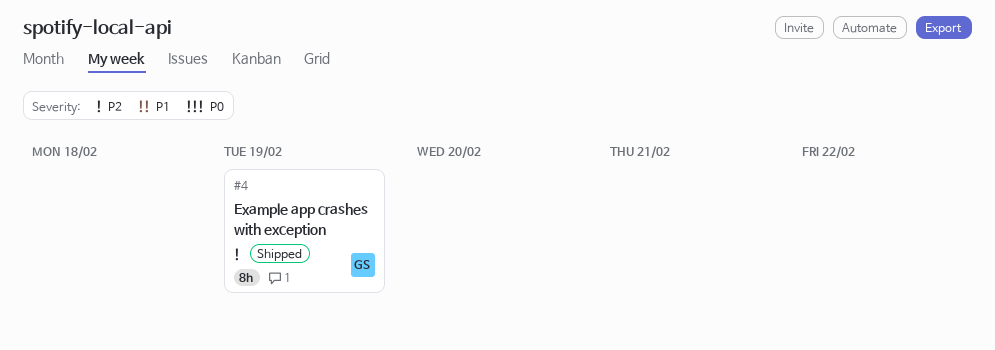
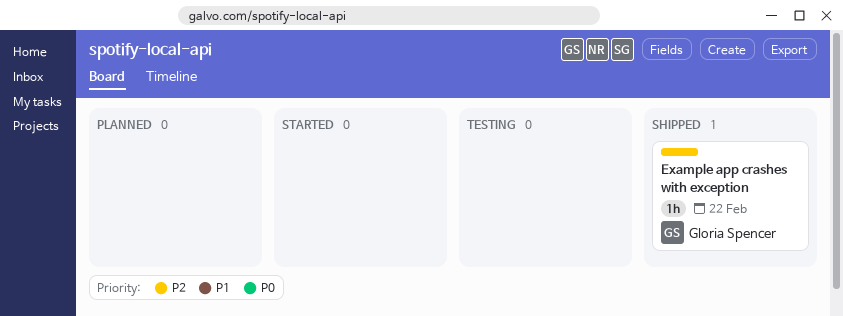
Example app crashes with exception, estimate: 8h -> 1h
Example app crashes with exception, due: Feb 19 -> Feb 22

